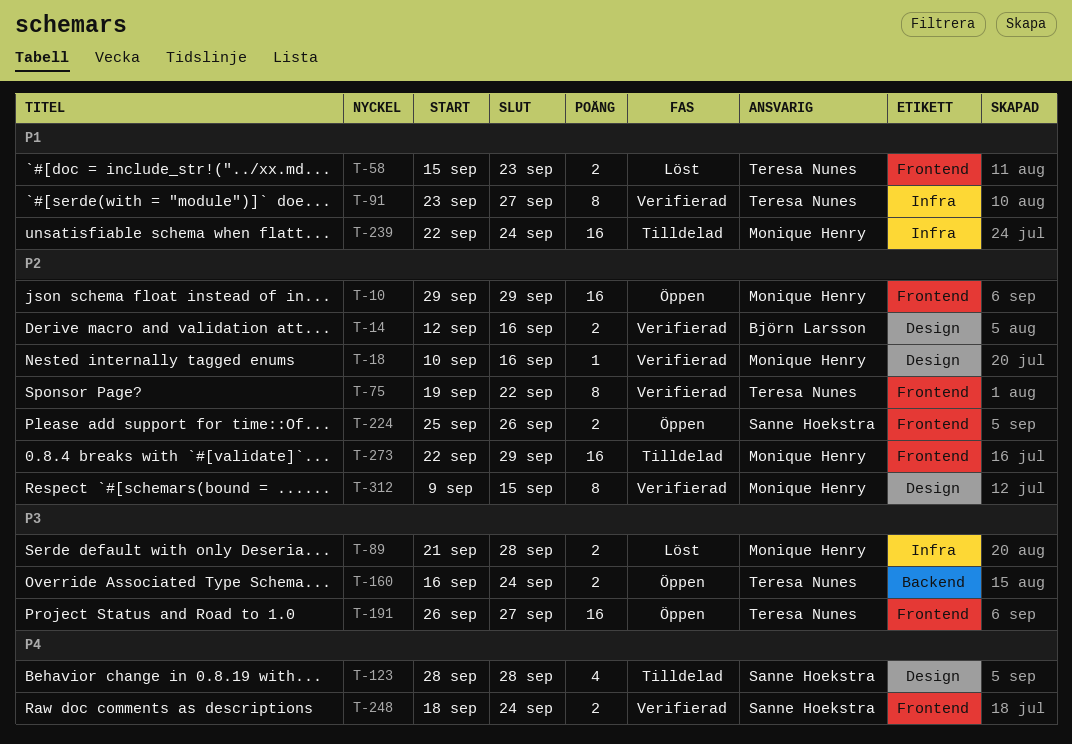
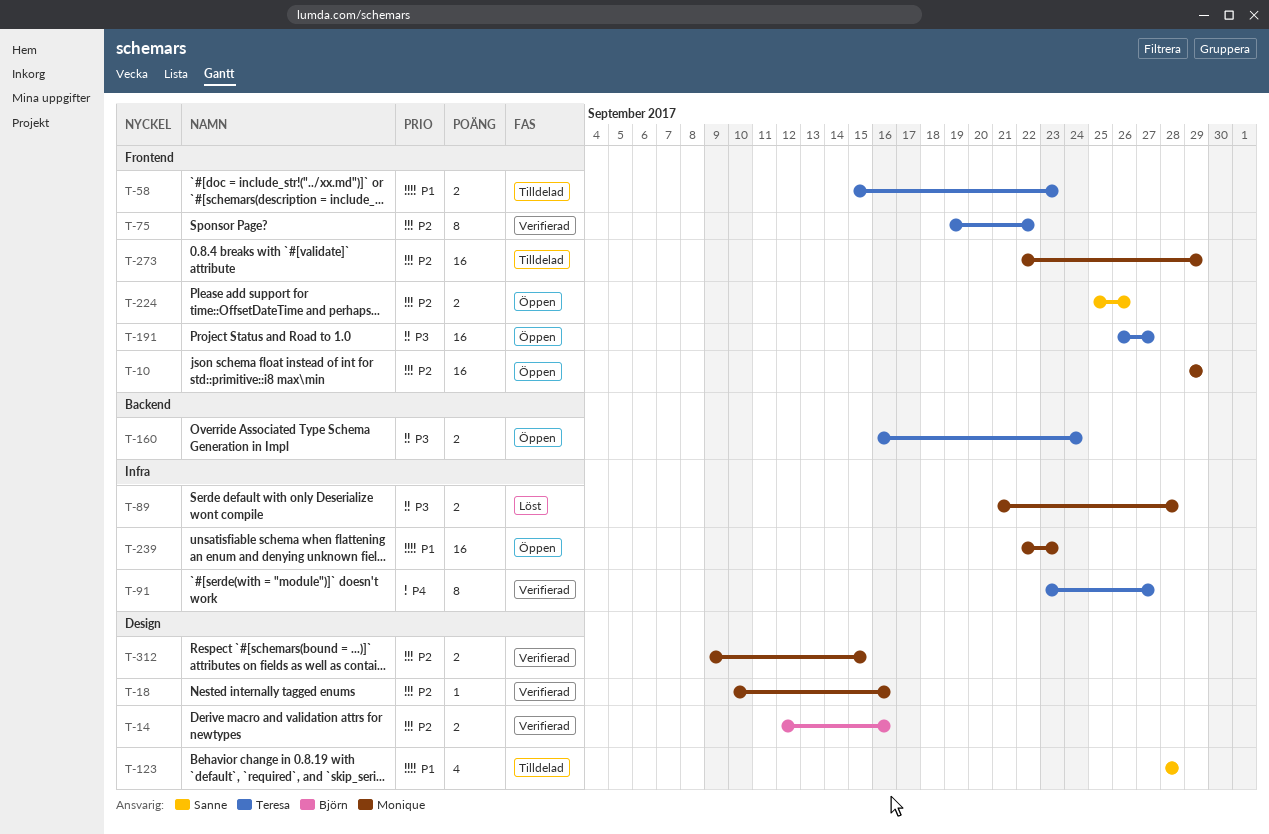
T-58, status: Löst -> Tilldelad
T-91, priority: P1 -> P4
T-123, priority: P4 -> P1
T-239, status: Tilldelad -> Öppen
T-239, due: Sep 24 -> Sep 23
T-248: present -> none
T-312, estimate: 8 -> 2

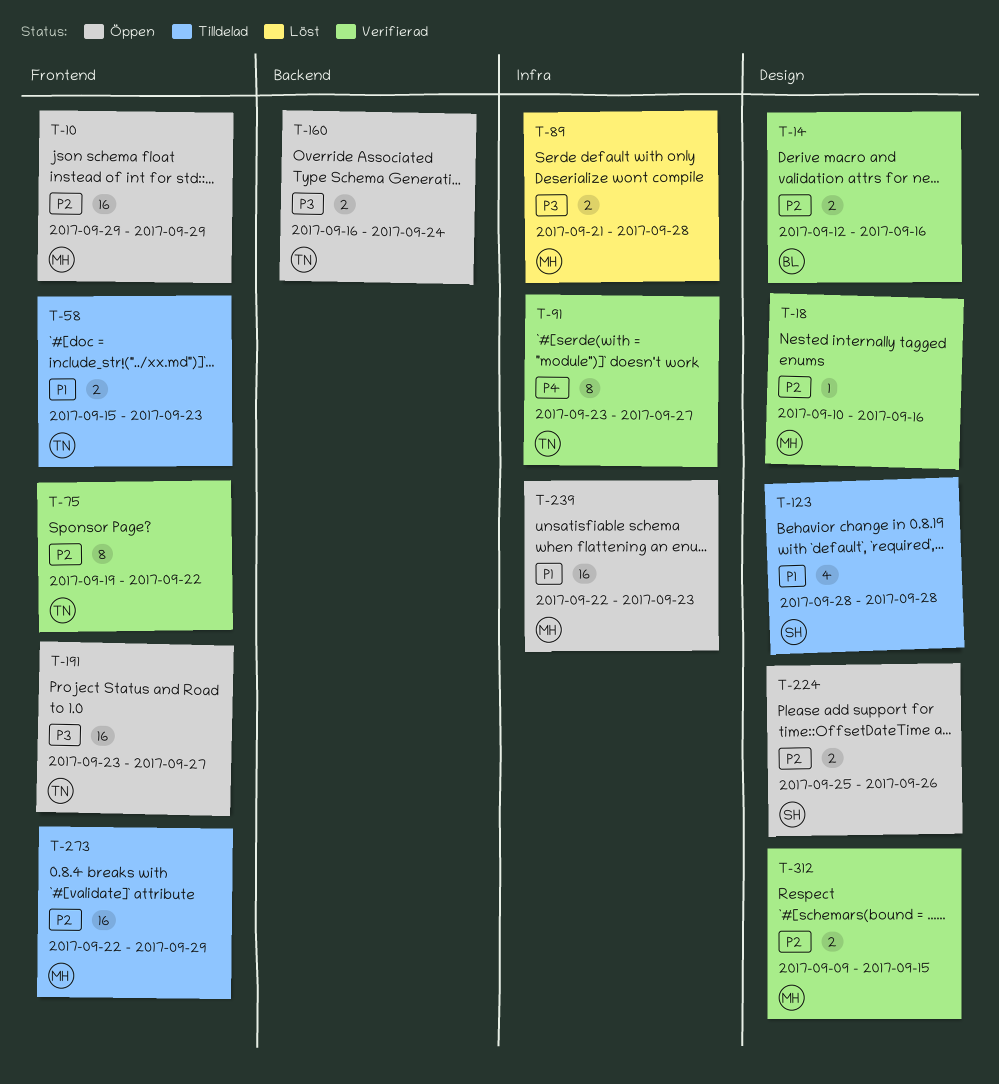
T-191, start: Sep 26 -> Sep 23
T-224, label: Frontend -> Design

